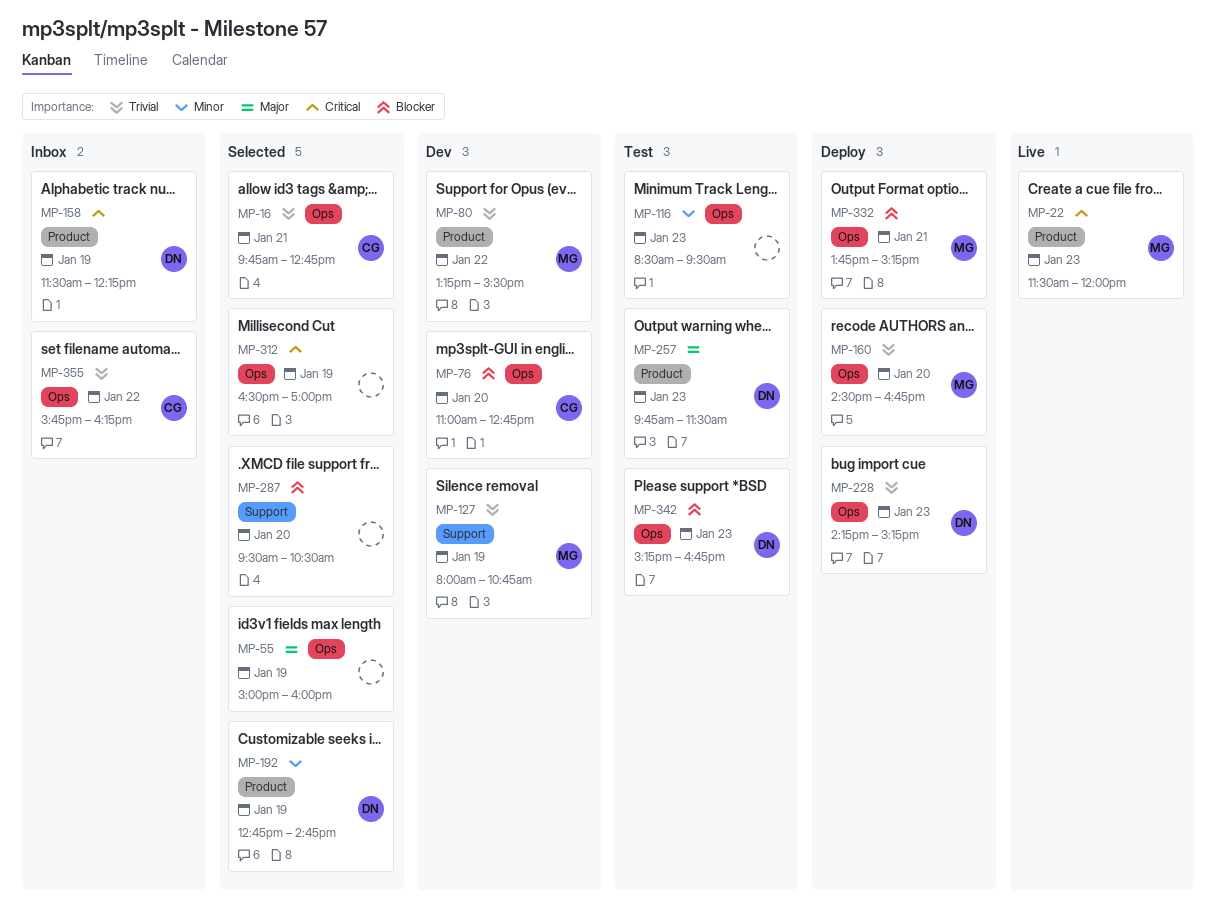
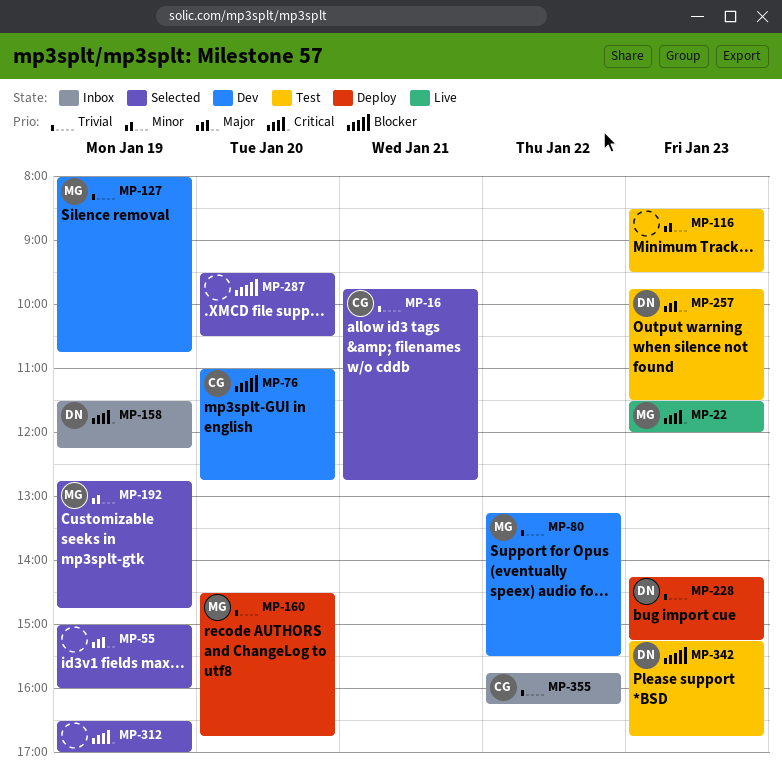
MP-192, owner: DN -> MG
MP-332: present -> none

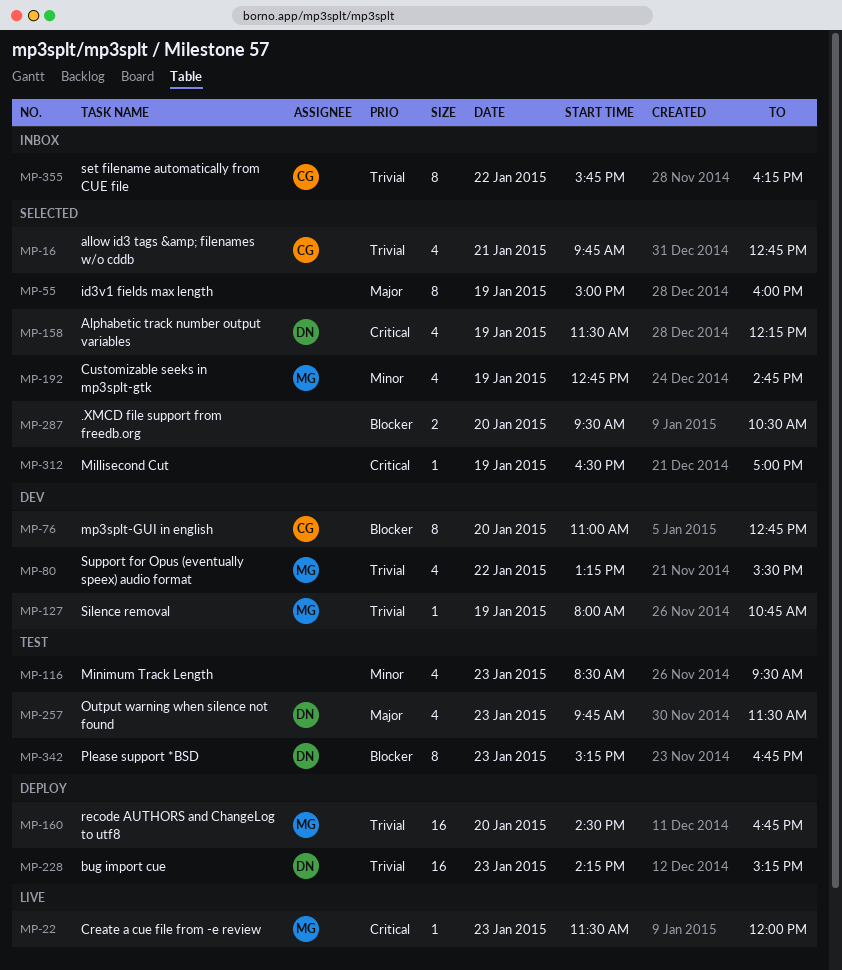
MP-158, status: Inbox -> Selected

